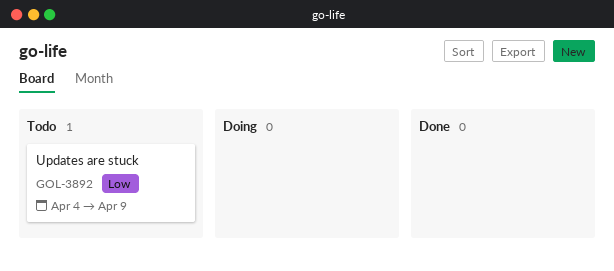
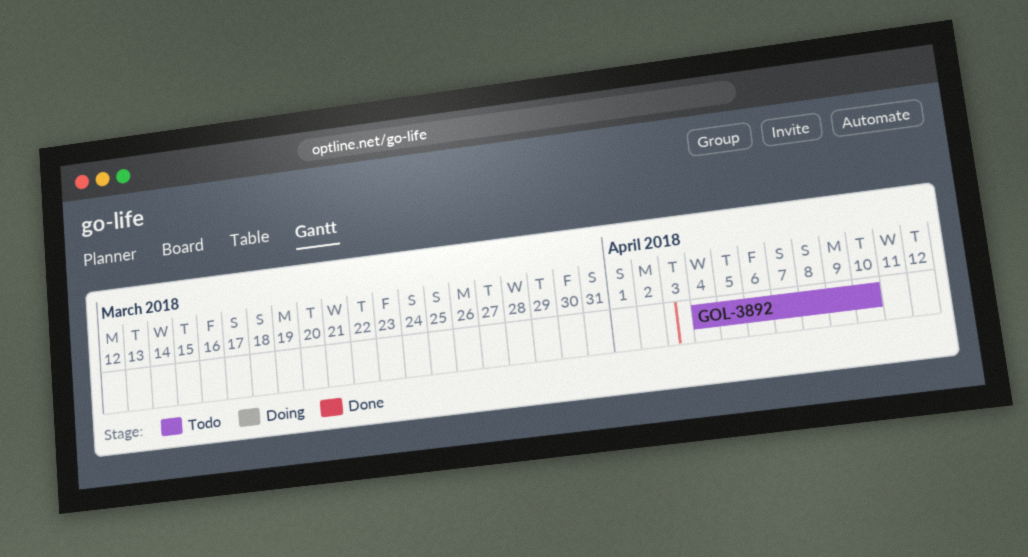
GOL-3892, due: Apr 9 -> Apr 10

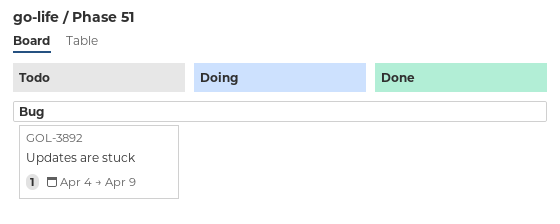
GOL-3892, due: Apr 10 -> Apr 9

